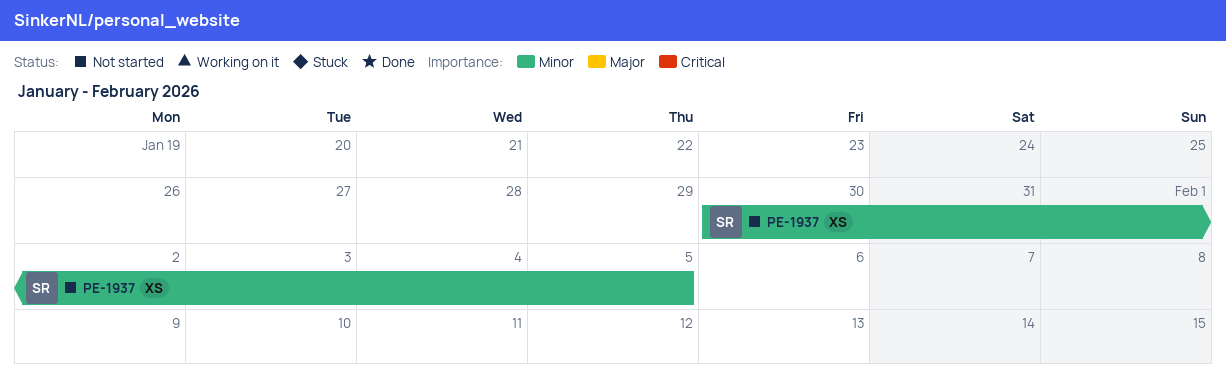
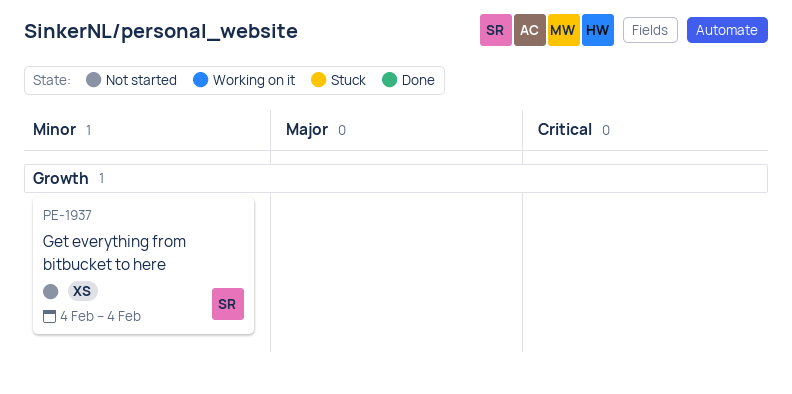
PE-1937, start: Jan 30 -> Feb 4
PE-1937, due: Feb 5 -> Feb 4

